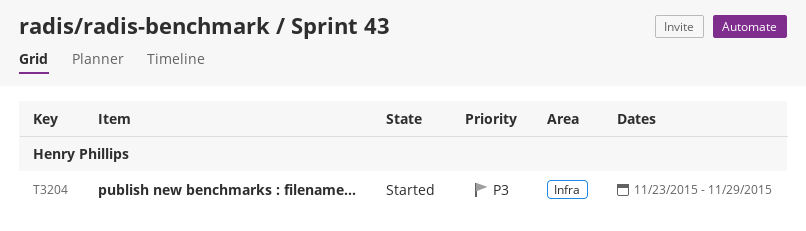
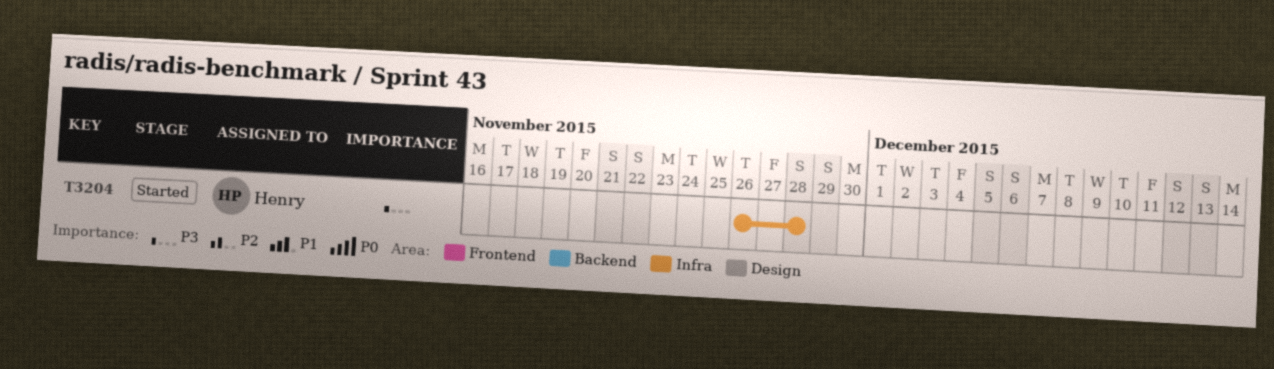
T3204, start: Nov 23 -> Nov 26
T3204, due: Nov 29 -> Nov 28

